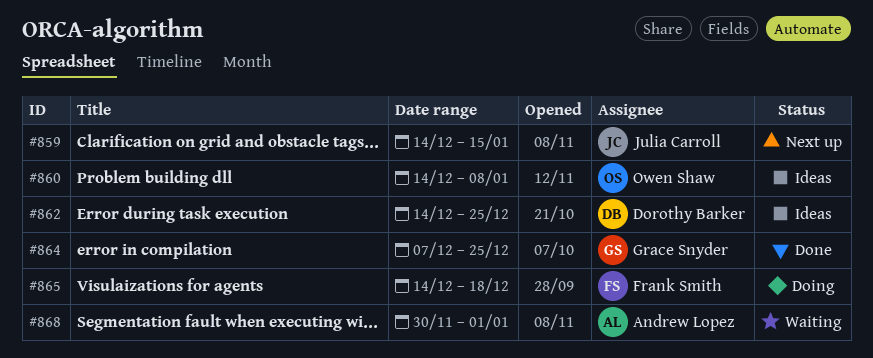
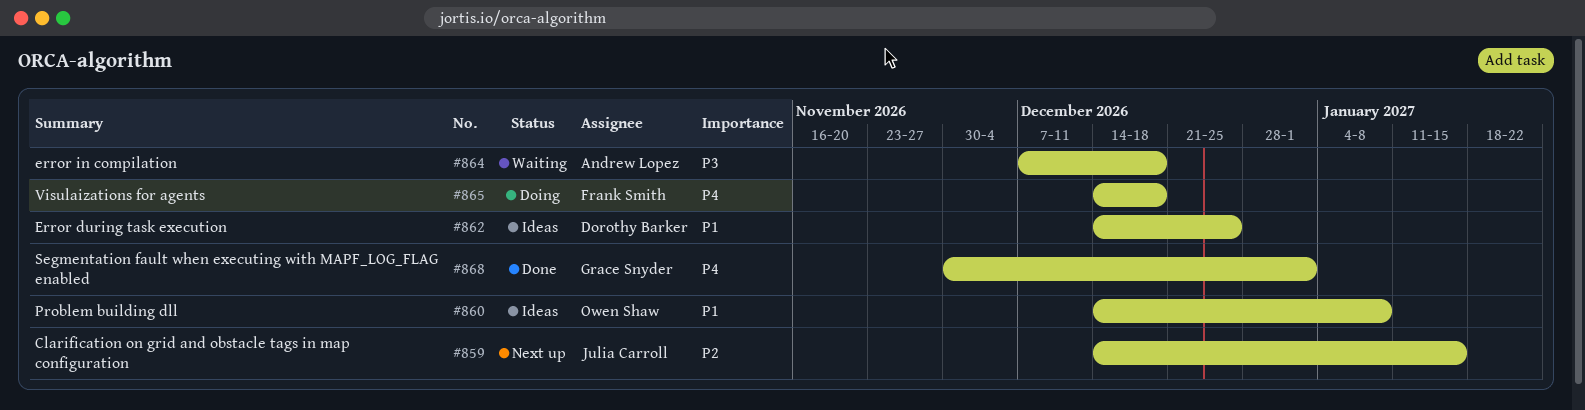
#864, status: Done -> Waiting
#864, owner: Grace Snyder -> Andrew Lopez
#864, due: Dec 25 -> Dec 18
#868, status: Waiting -> Done
#868, owner: Andrew Lopez -> Grace Snyder

